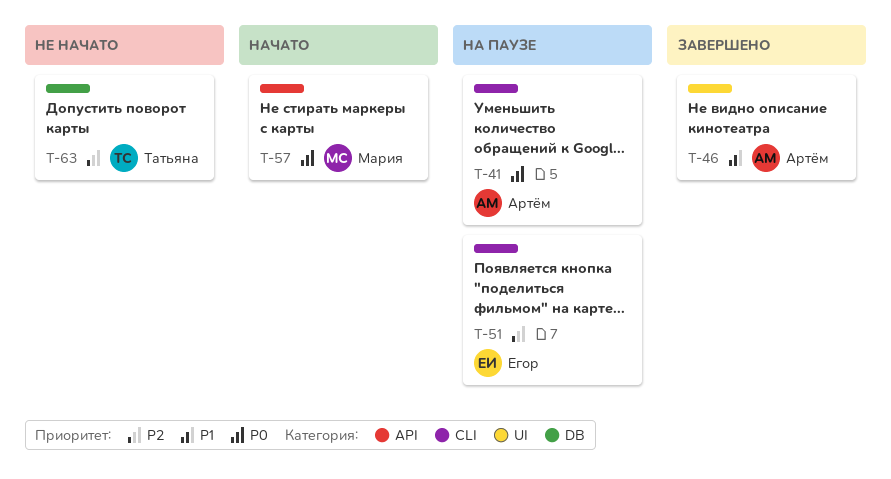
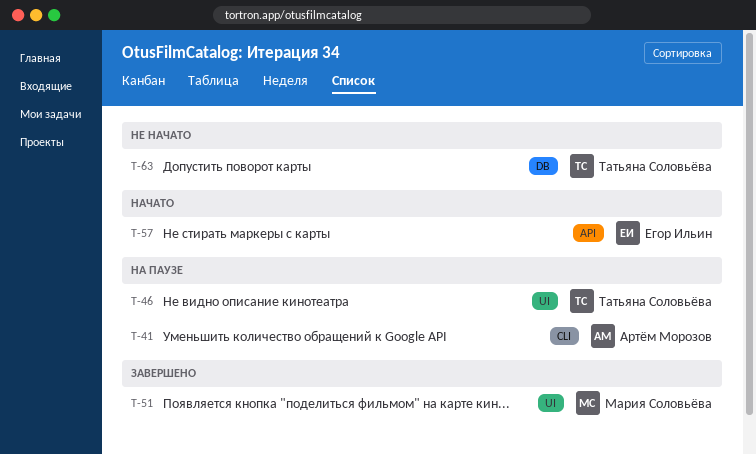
T-46, status: Завершено -> На паузе
T-46, owner: Артём Морозов -> Татьяна Соловьёва
T-51, status: На паузе -> Завершено
T-51, owner: Егор Ильин -> Мария Соловьёва
T-51, label: CLI -> UI
T-57, owner: Мария Соловьёва -> Егор Ильин

